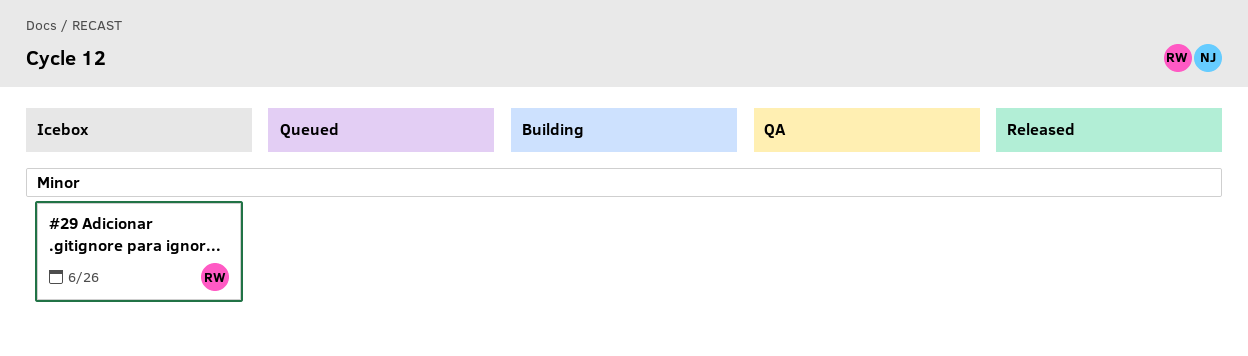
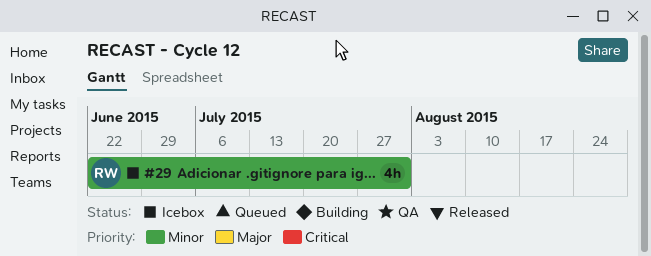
#29, due: Jun 26 -> Jul 31

